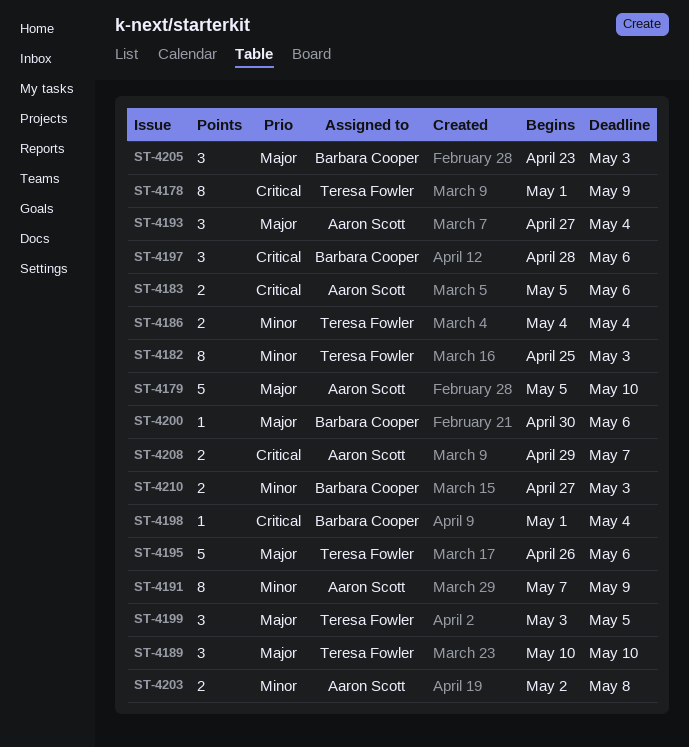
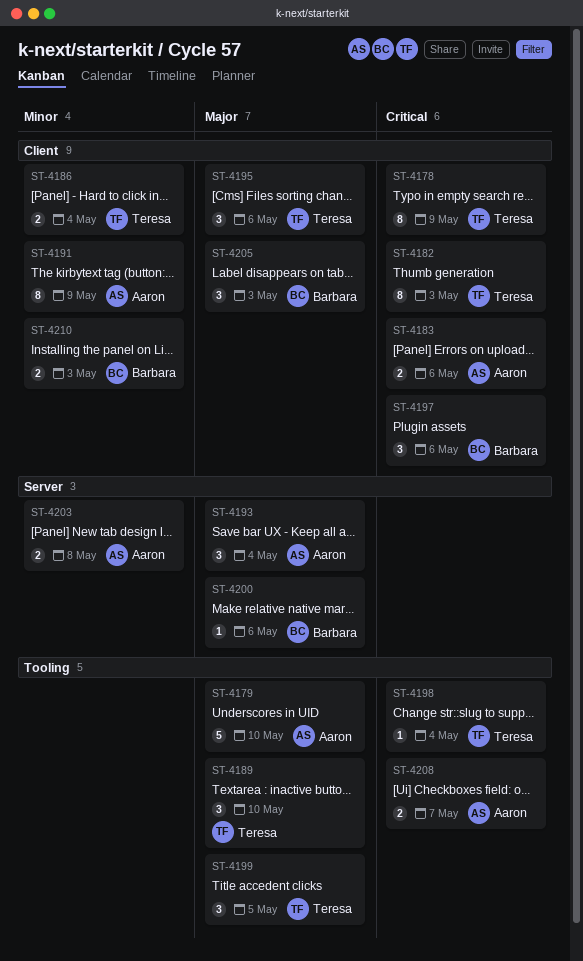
ST-4182, priority: Minor -> Critical
ST-4195, estimate: 5 -> 3
ST-4198, owner: Barbara Cooper -> Teresa Fowler

